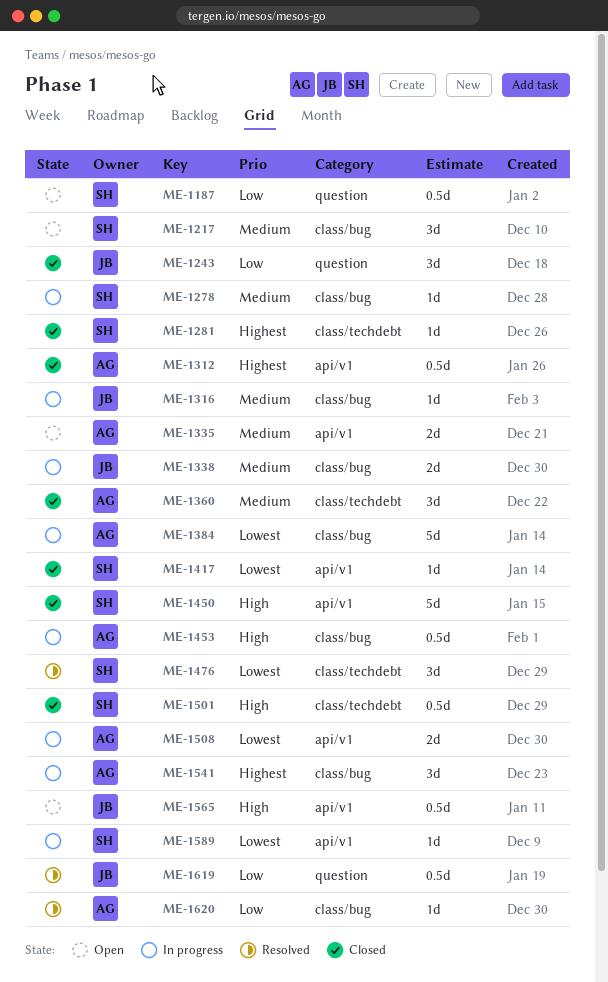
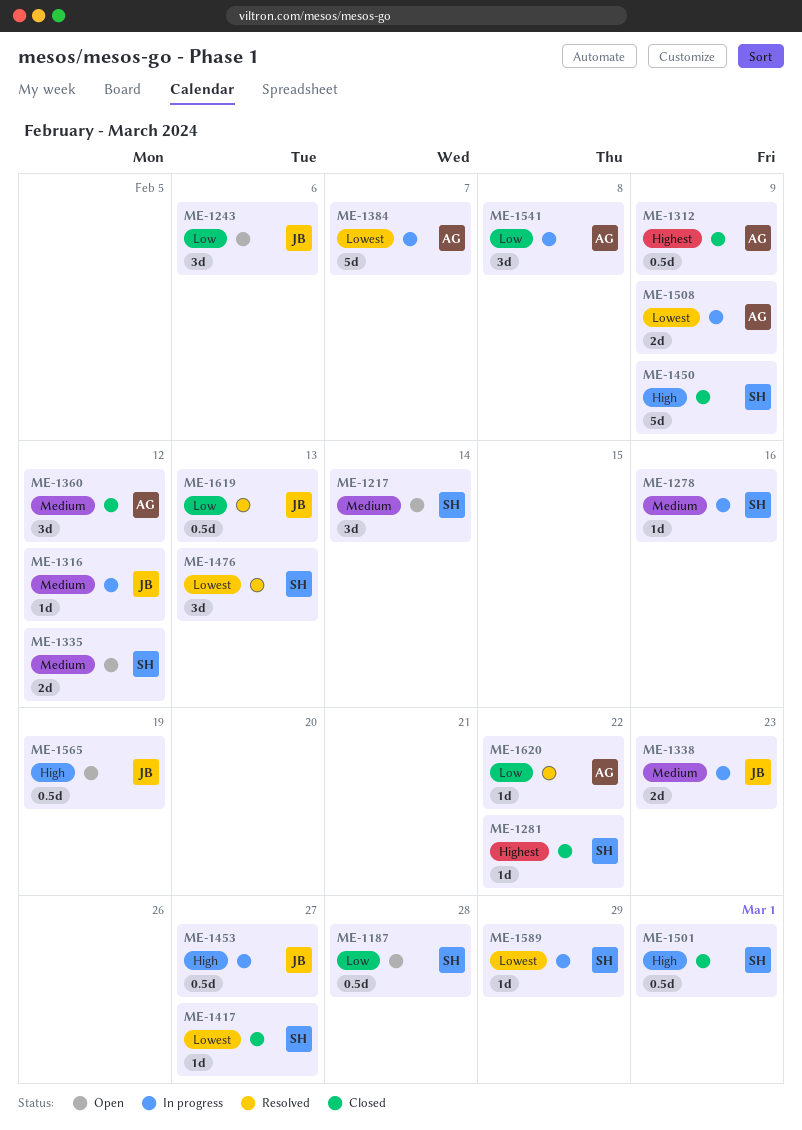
ME-1243, status: Closed -> Open
ME-1335, owner: AG -> SH
ME-1453, owner: AG -> JB
ME-1541, priority: Highest -> Low

